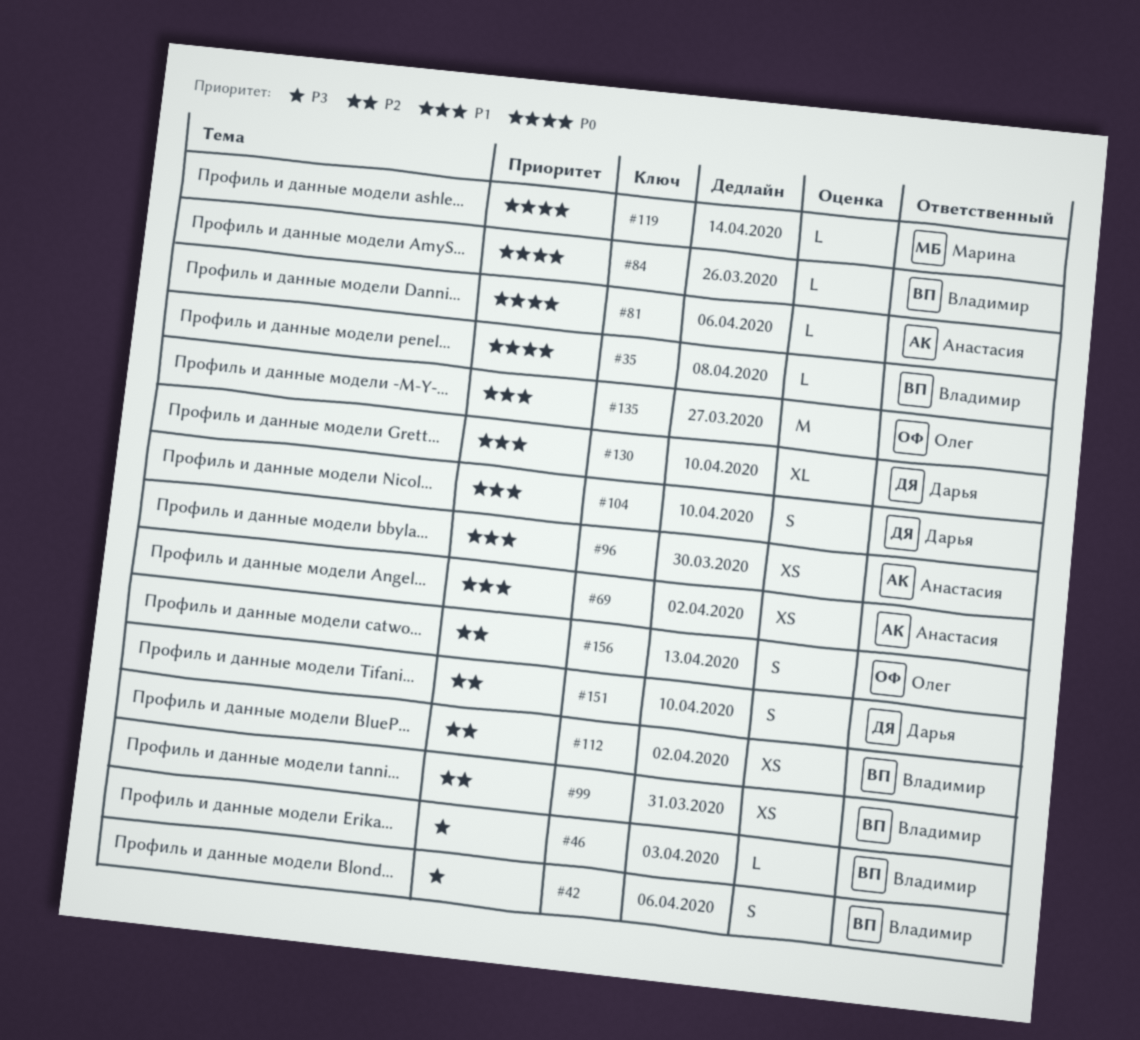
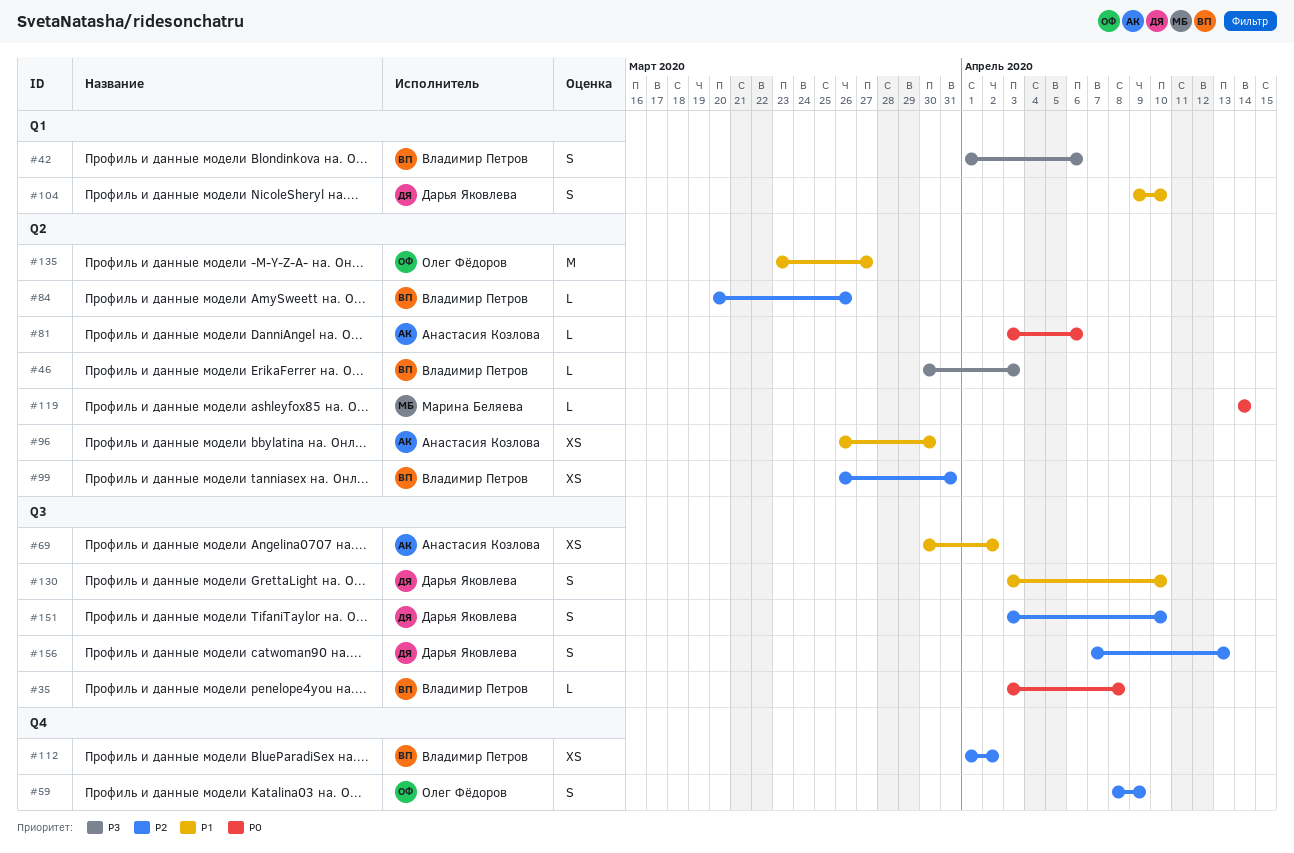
#59: none -> present
#84, priority: P0 -> P2
#130, estimate: XL -> S
#156, owner: Олег Фёдоров -> Дарья Яковлева

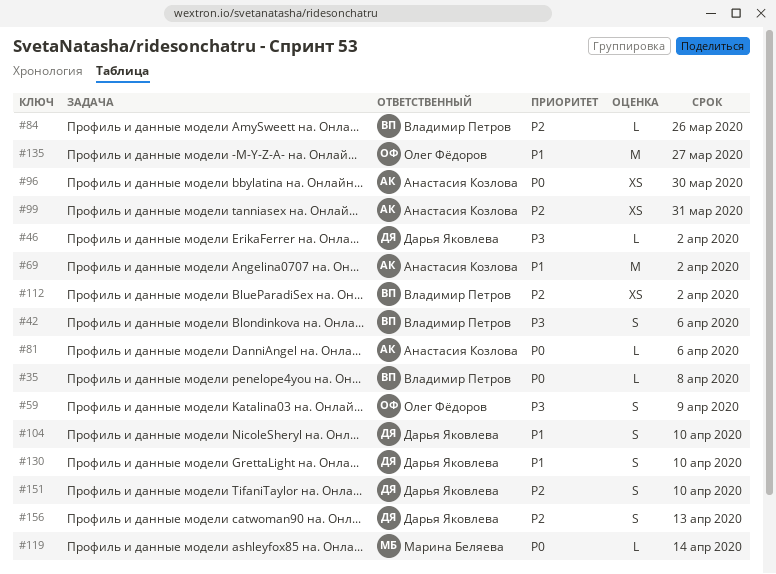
#46, owner: Владимир Петров -> Дарья Яковлева
#46, due: Apr 3 -> Apr 2
#59, priority: P2 -> P3
#69, estimate: XS -> M
#96, priority: P1 -> P0
#99, owner: Владимир Петров -> Анастасия Козлова

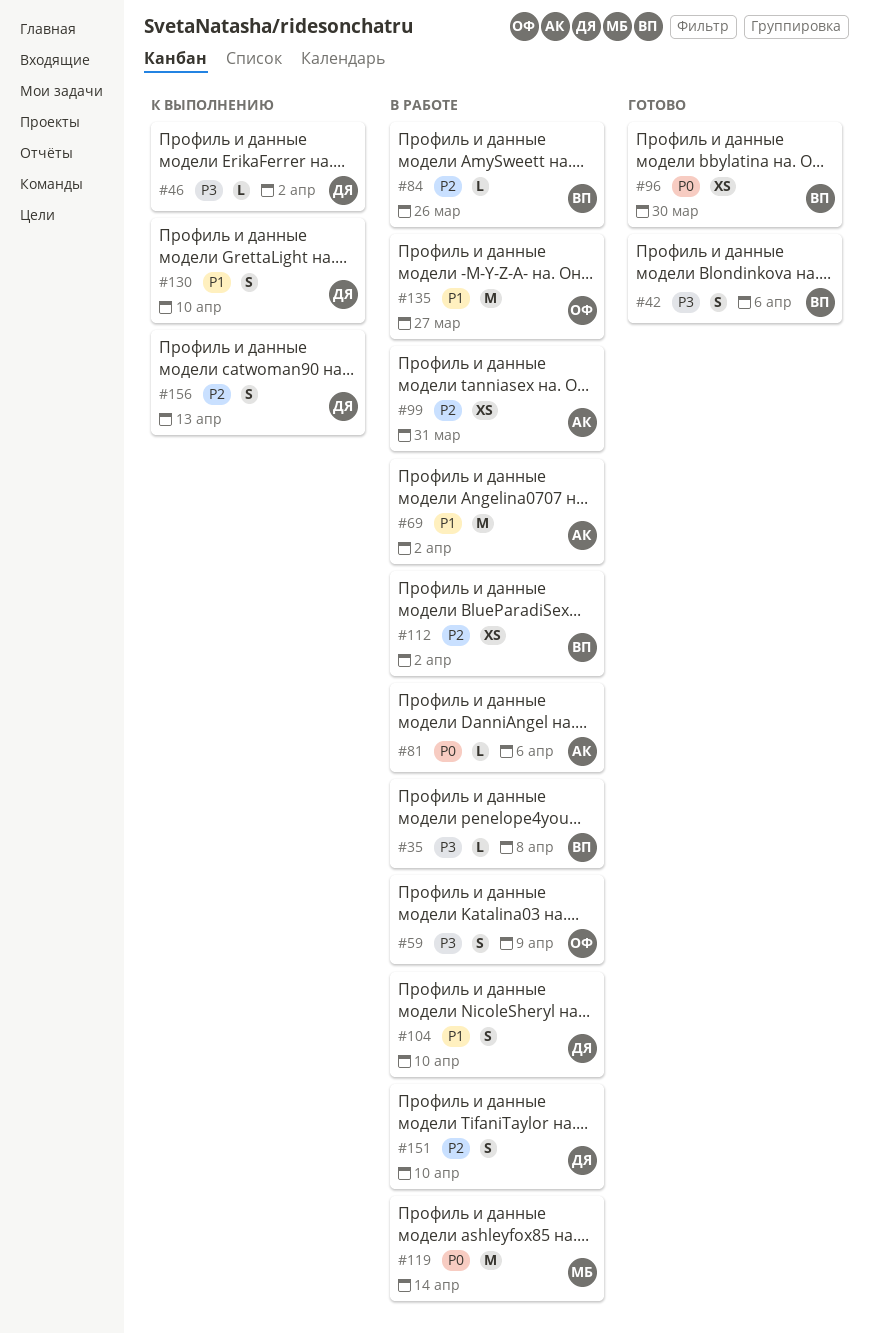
#35, priority: P0 -> P3
#96, owner: Анастасия Козлова -> Владимир Петров
#119, estimate: L -> M

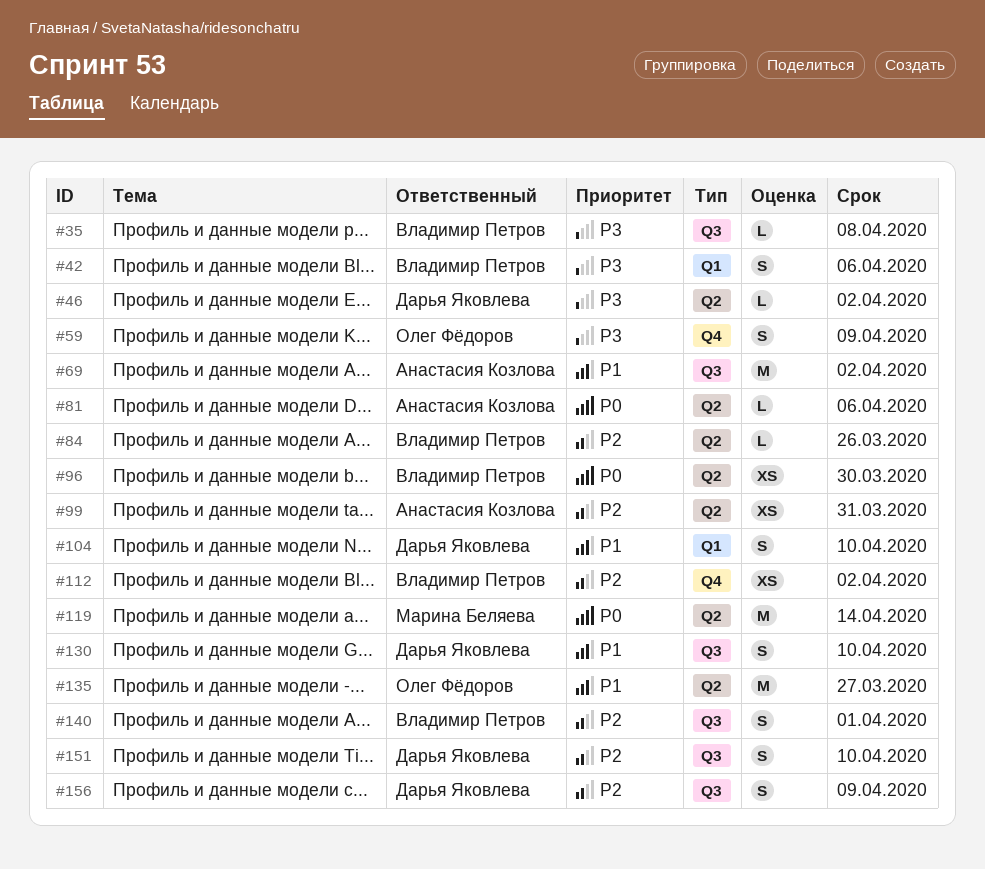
#140: none -> present
#156, due: Apr 13 -> Apr 9

